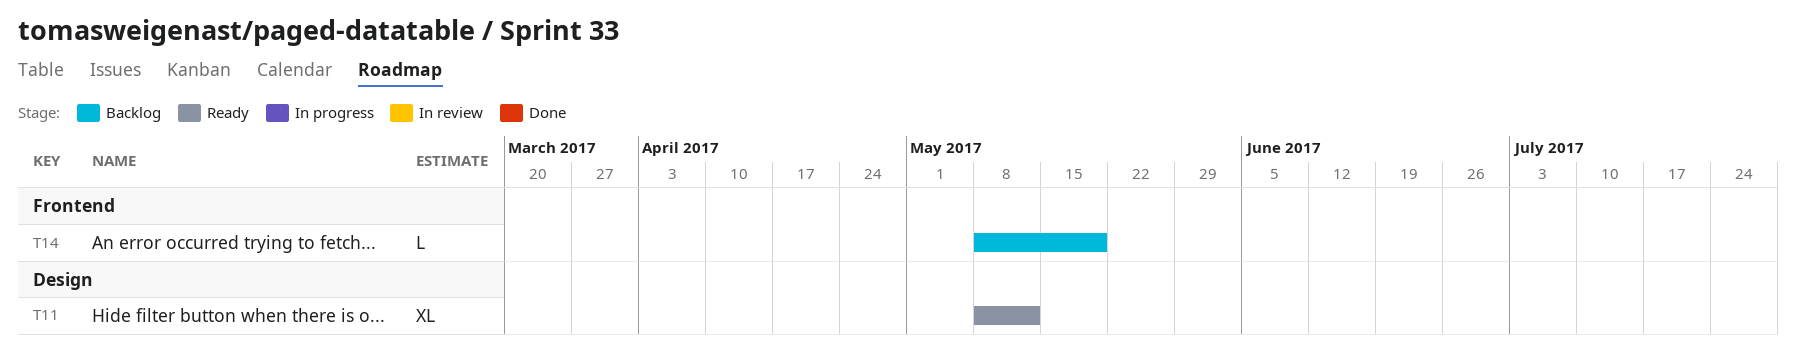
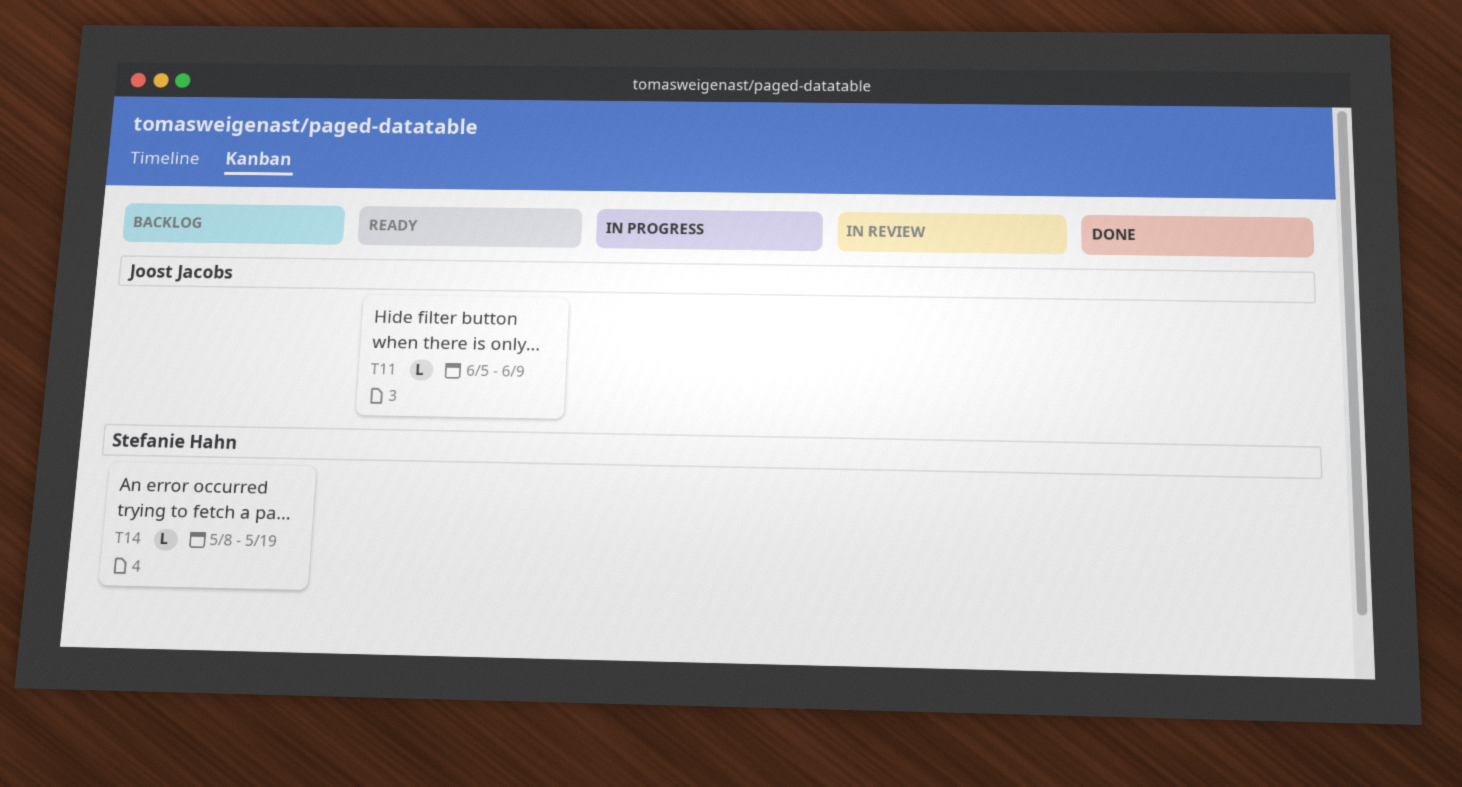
T11, estimate: XL -> L
T11, start: May 8 -> Jun 5
T11, due: May 12 -> Jun 9

